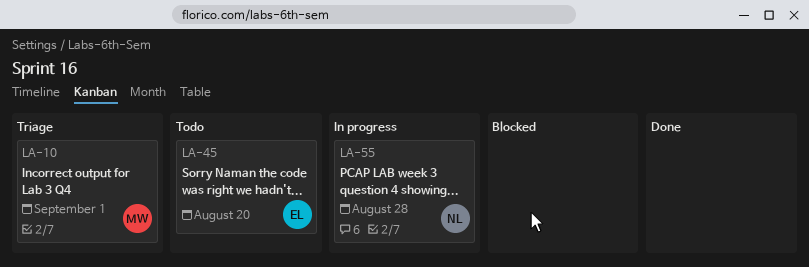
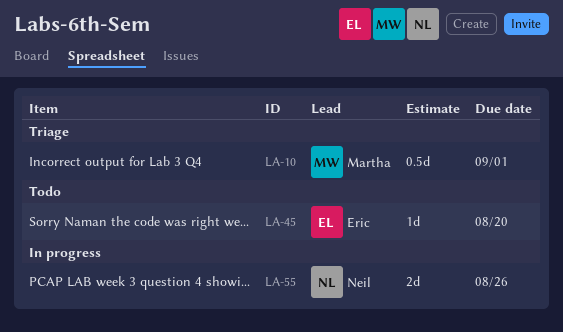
LA-55, due: Aug 28 -> Aug 26

